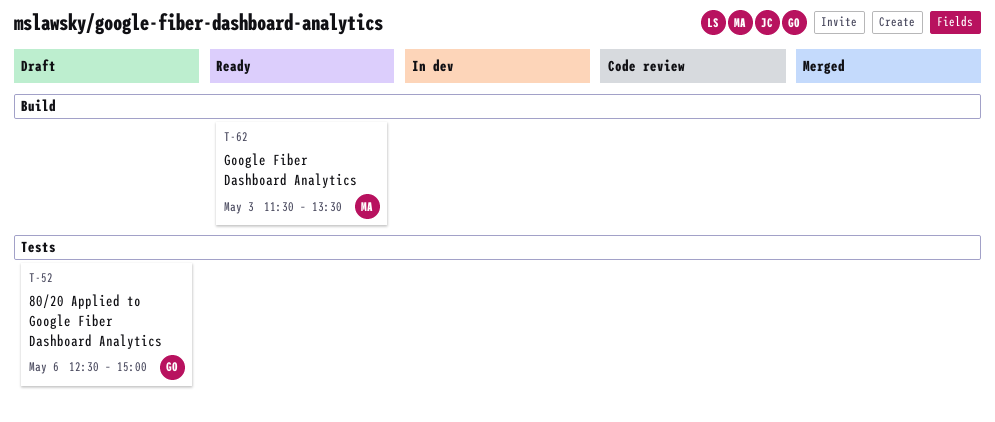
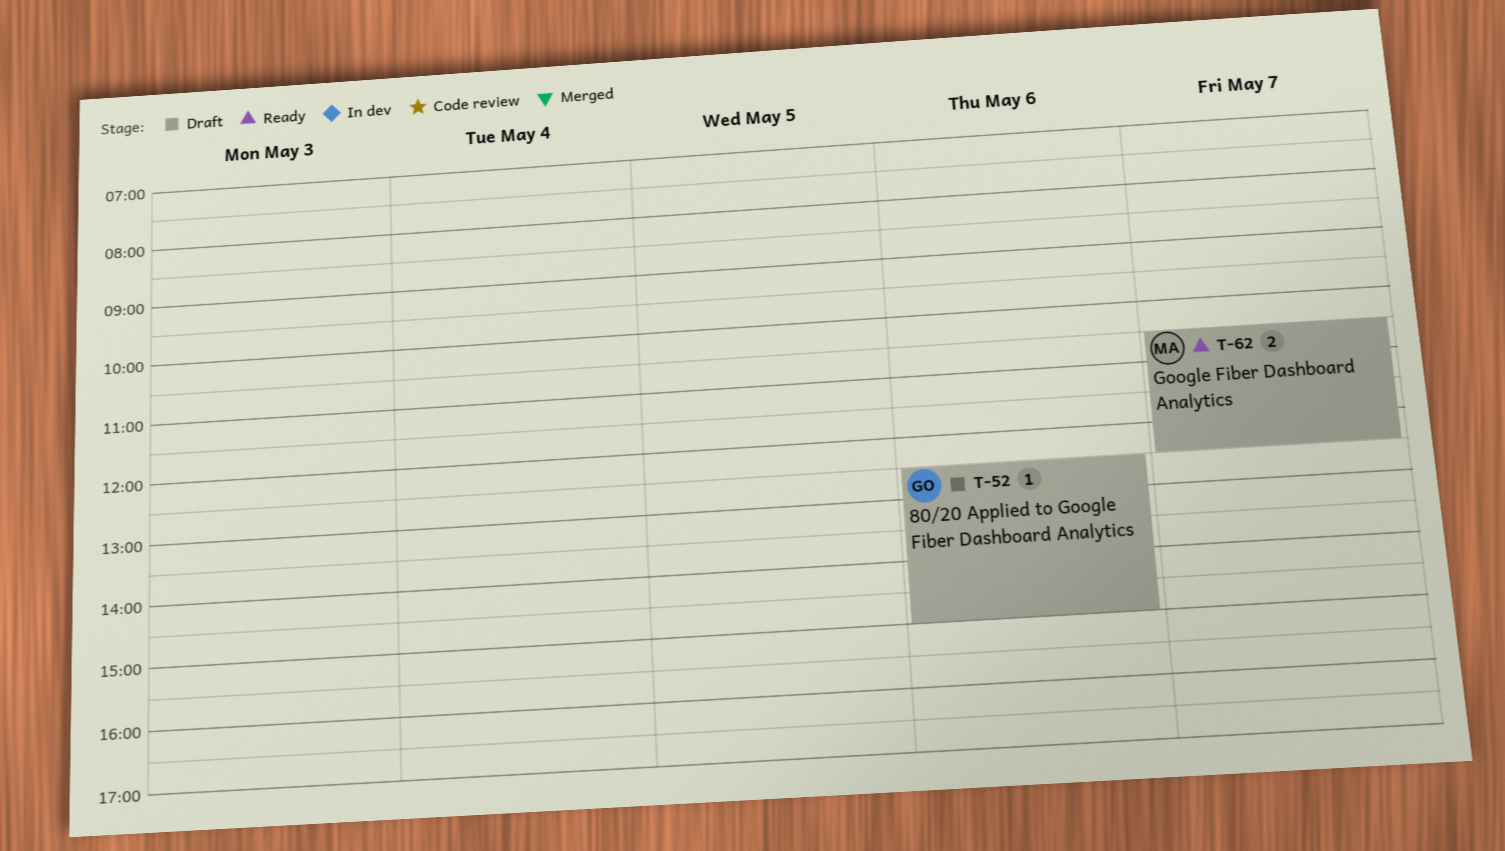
T-62, day: May 3 -> May 7
T-62, begins: 11:30 -> 10:30
T-62, ends: 13:30 -> 12:30

